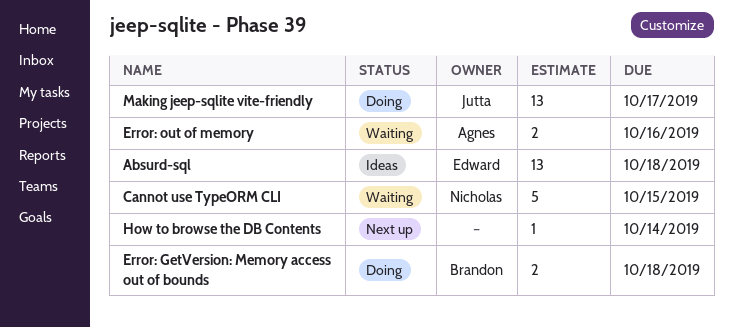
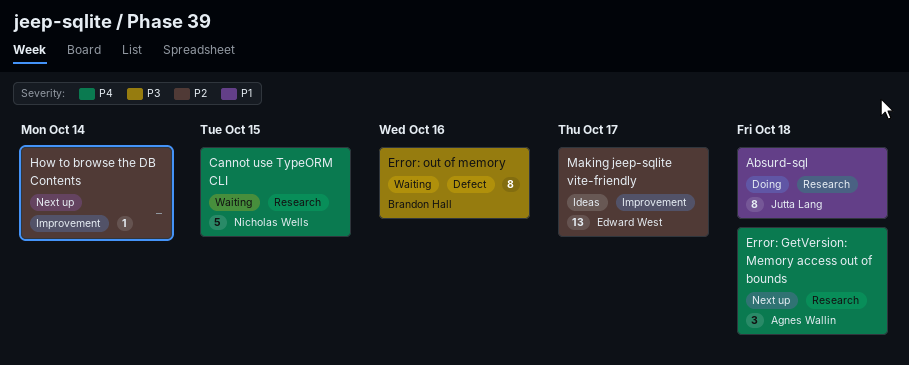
Absurd-sql, status: Ideas -> Doing
Absurd-sql, owner: Edward West -> Jutta Lang
Absurd-sql, estimate: 13 -> 8
Error: GetVersion: Memory access out of bounds, status: Doing -> Next up
Error: GetVersion: Memory access out of bounds, owner: Brandon Hall -> Agnes Wallin
Error: GetVersion: Memory access out of bounds, estimate: 2 -> 3
Error: out of memory, owner: Agnes Wallin -> Brandon Hall
Error: out of memory, estimate: 2 -> 8
Making jeep-sqlite vite-friendly, status: Doing -> Ideas
Making jeep-sqlite vite-friendly, owner: Jutta Lang -> Edward West

